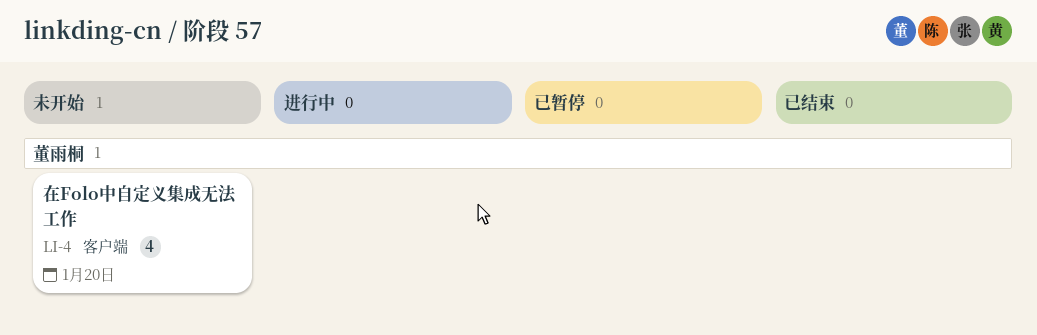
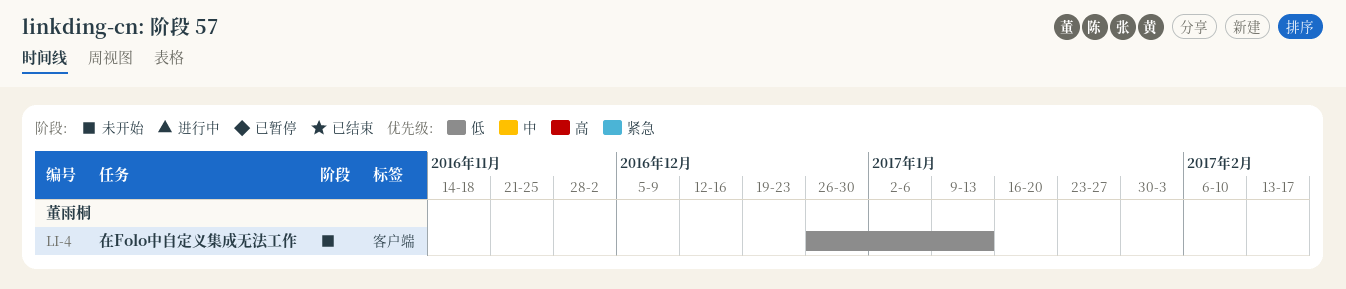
LI-4, due: Jan 20 -> Jan 13

